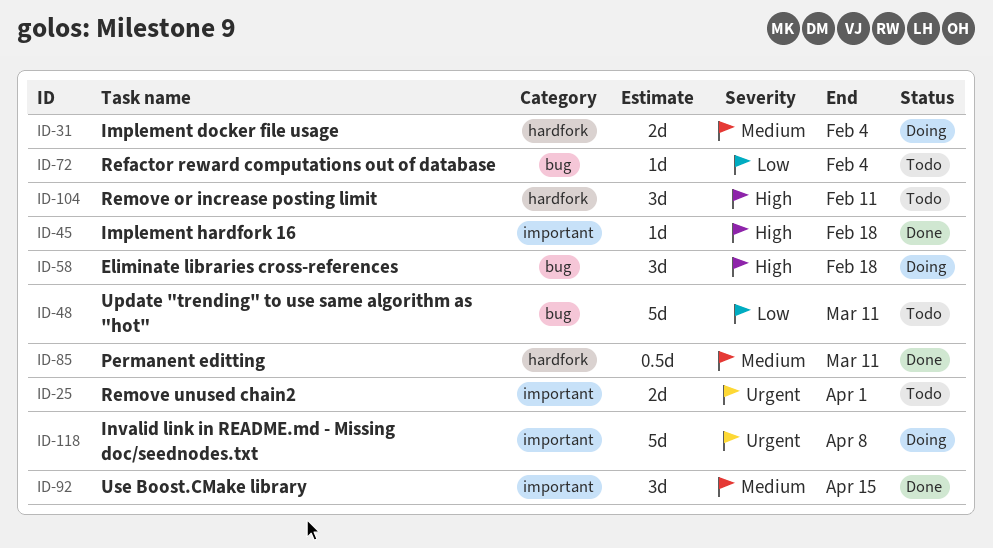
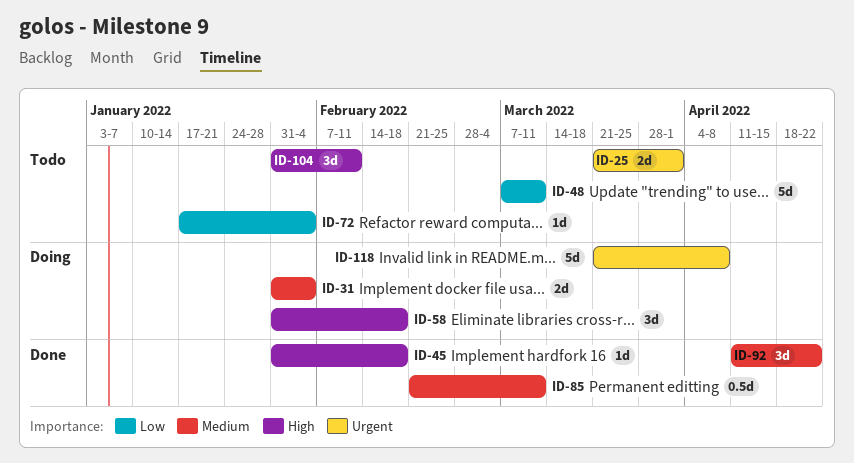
ID-92, due: Apr 15 -> Apr 22

